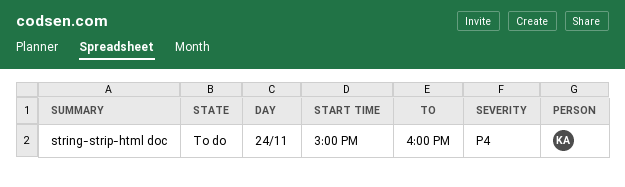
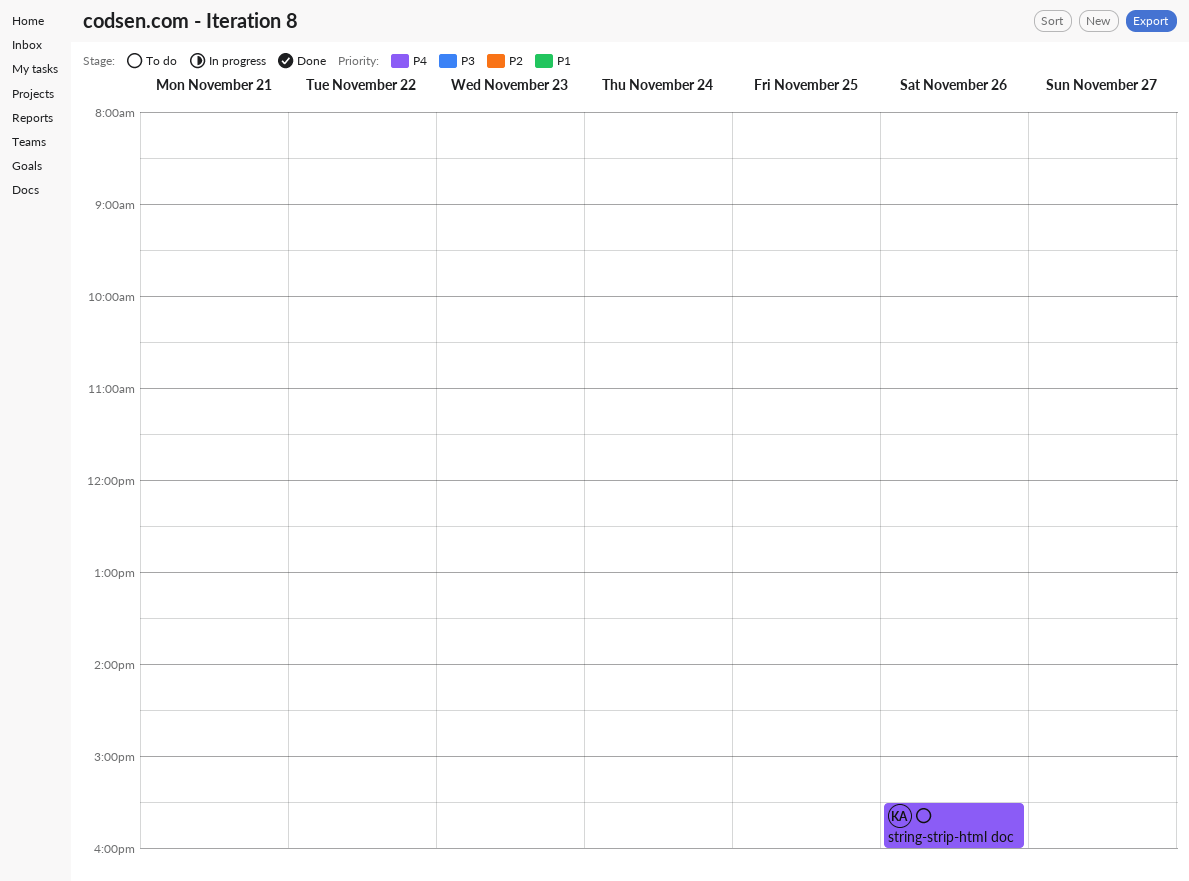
string-strip-html doc, day: Nov 24 -> Nov 26
string-strip-html doc, begins: 15:00 -> 15:30

